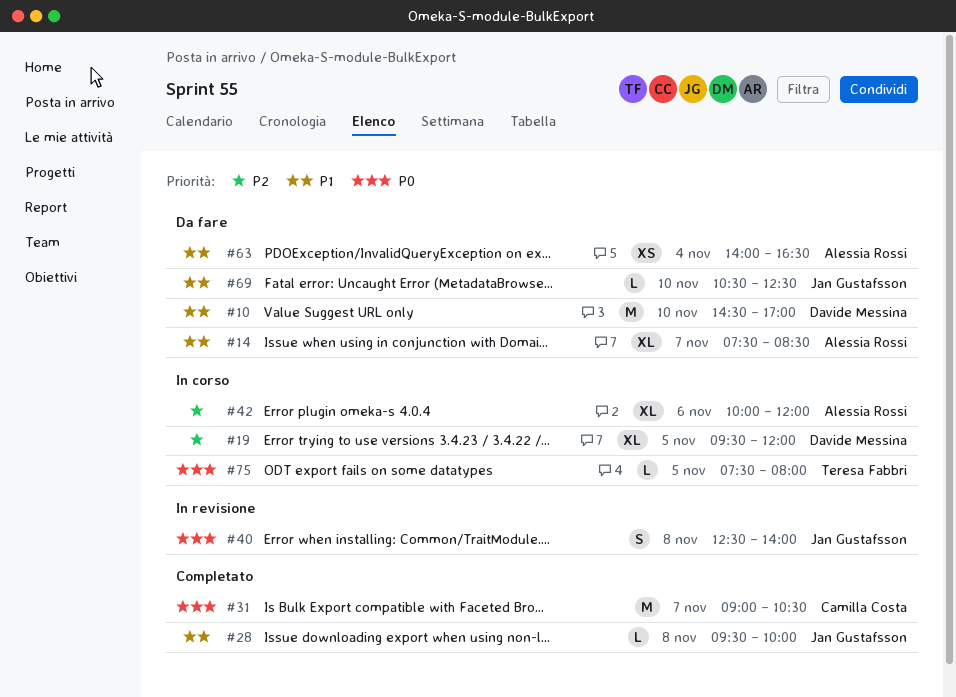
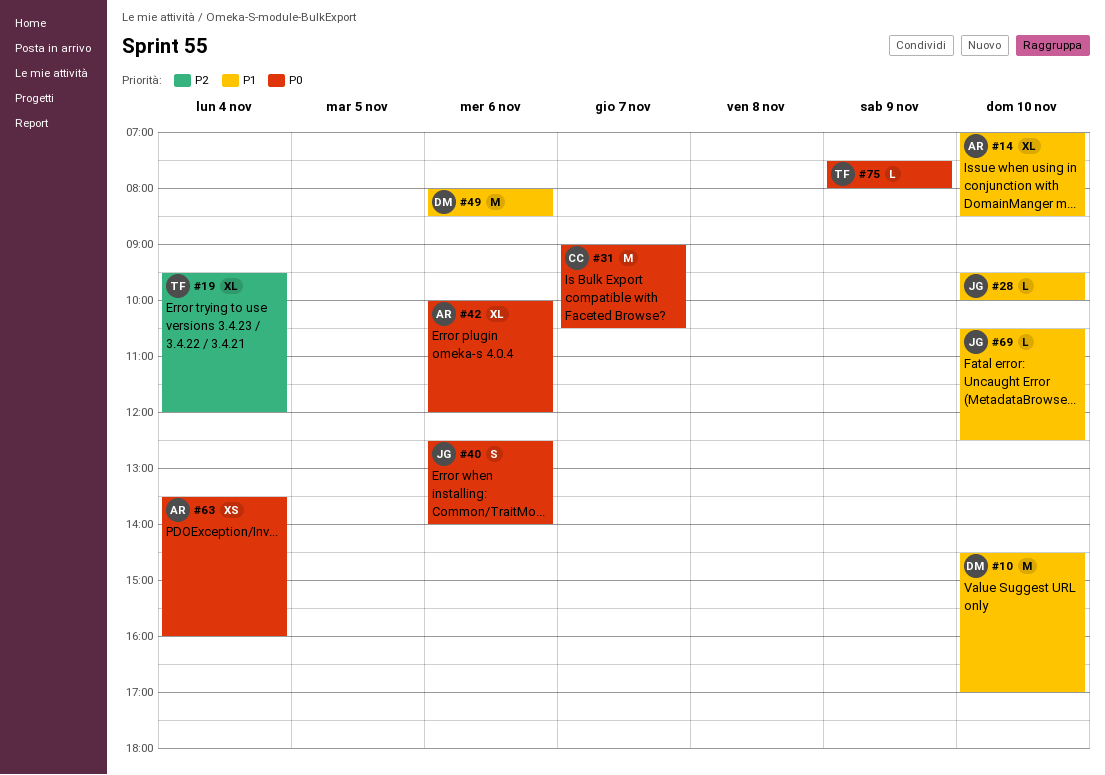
#14, day: Nov 7 -> Nov 10
#14, begins: 07:30 -> 07:00
#19, owner: Davide Messina -> Teresa Fabbri
#19, day: Nov 5 -> Nov 4
#28, day: Nov 8 -> Nov 10
#40, day: Nov 8 -> Nov 6
#42, priority: P2 -> P0
#49: none -> present
#63, priority: P1 -> P0
#63, begins: 14:00 -> 13:30
#63, ends: 16:30 -> 16:00
#75, day: Nov 5 -> Nov 9

